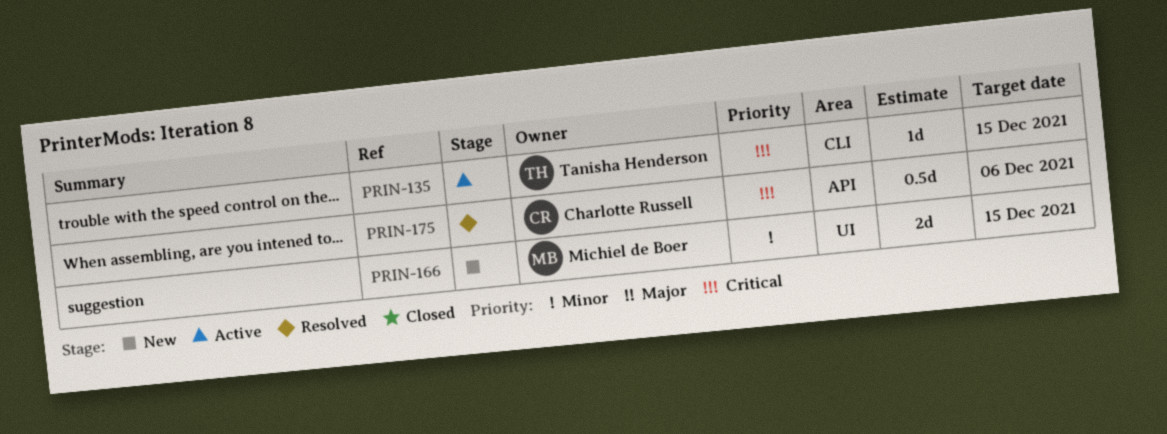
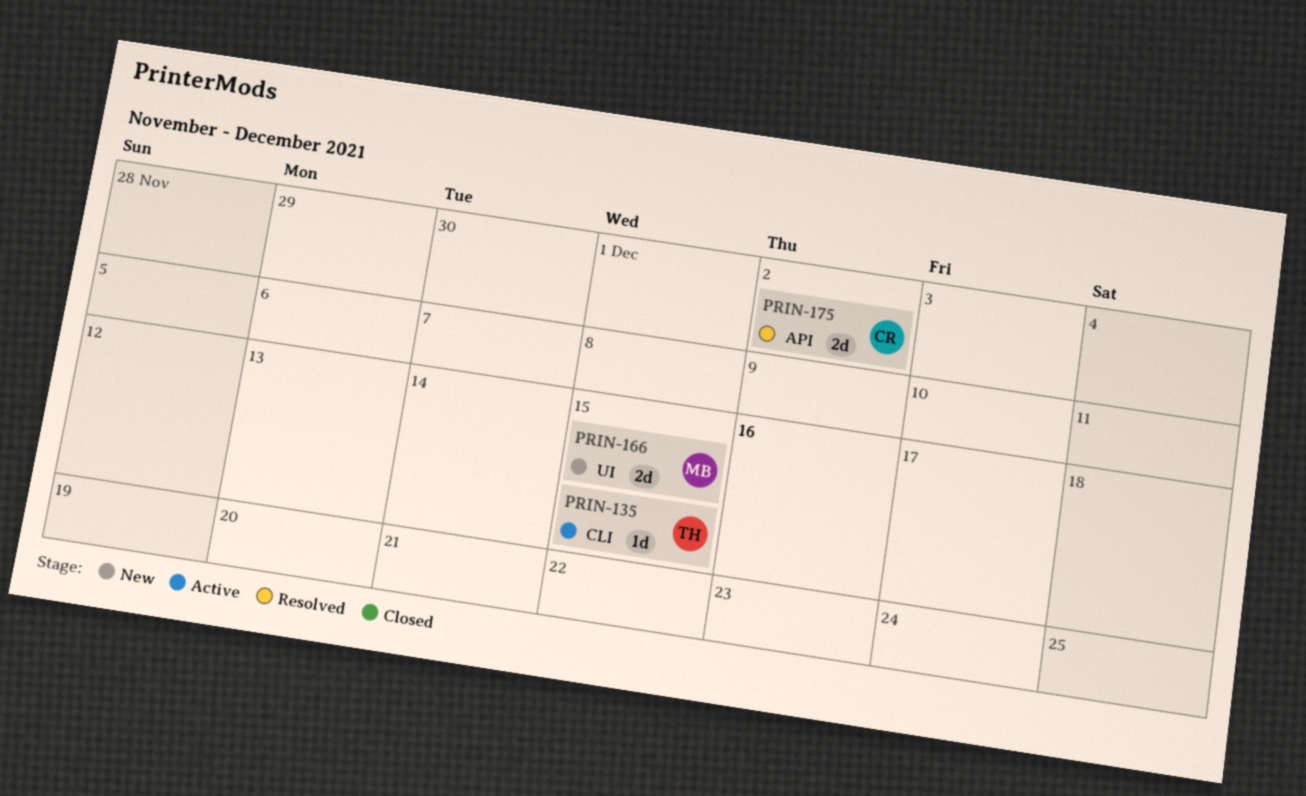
PRIN-175, estimate: 0.5d -> 2d
PRIN-175, due: Dec 6 -> Dec 2

